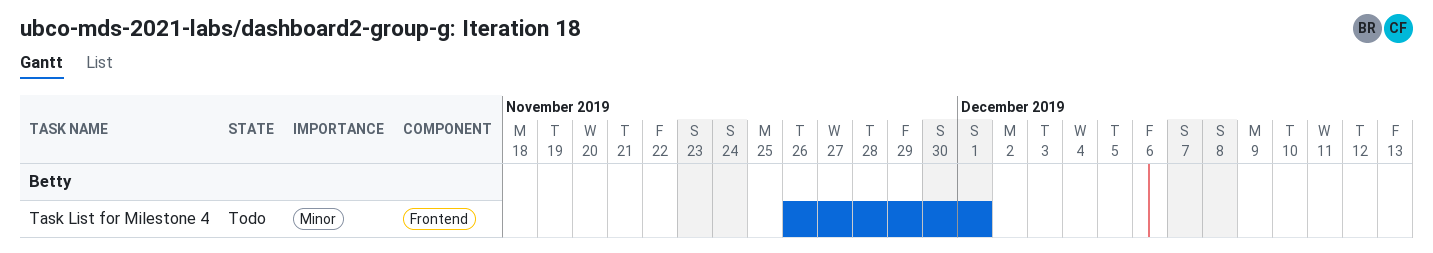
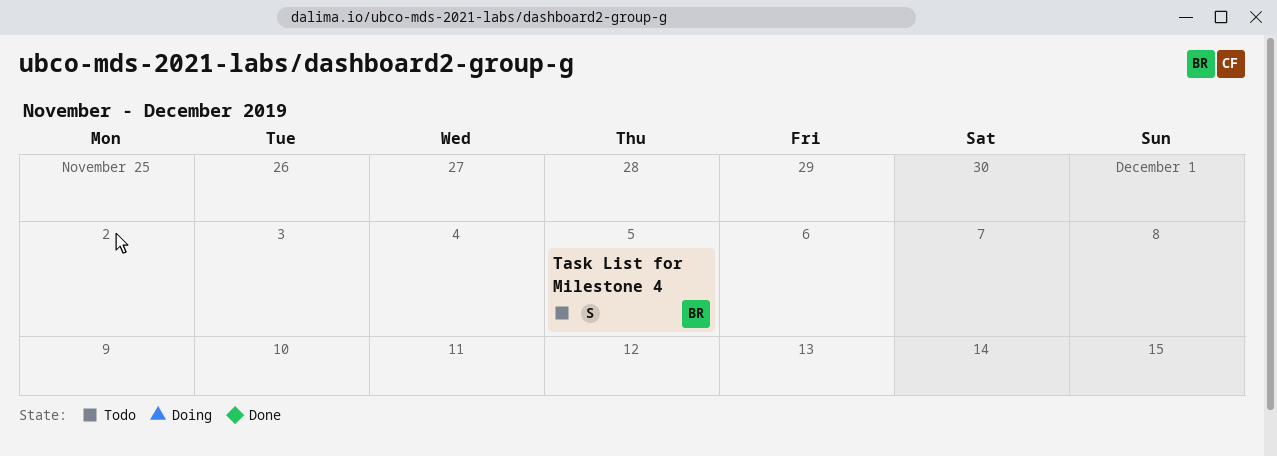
Task List for Milestone 4, due: Dec 1 -> Dec 5

